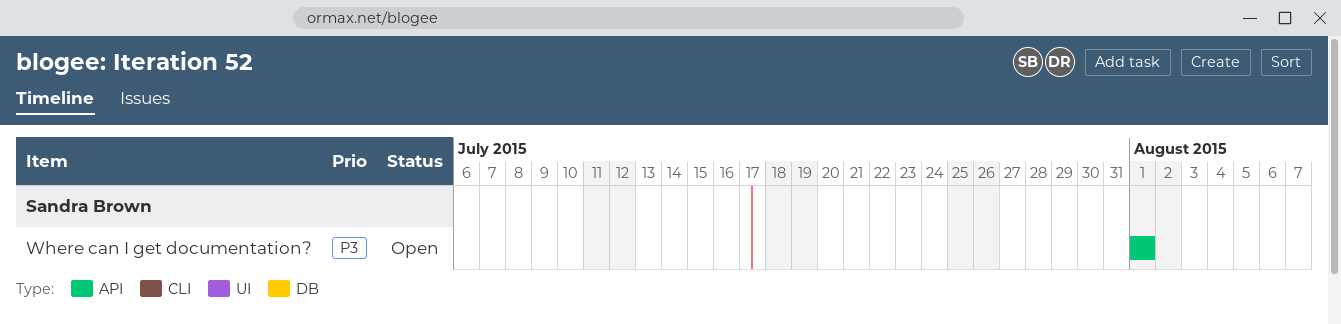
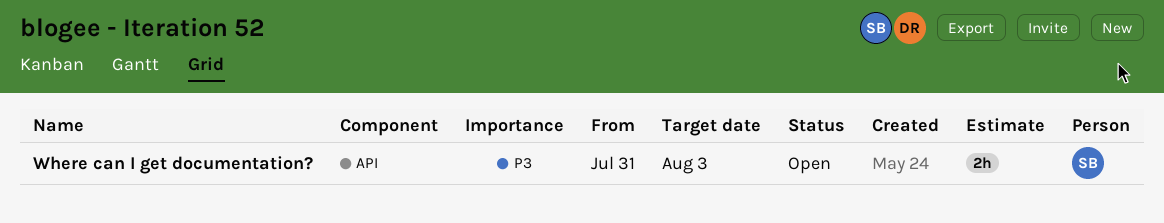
Where can I get documentation?, start: Aug 1 -> Jul 31
Where can I get documentation?, due: Aug 1 -> Aug 3

